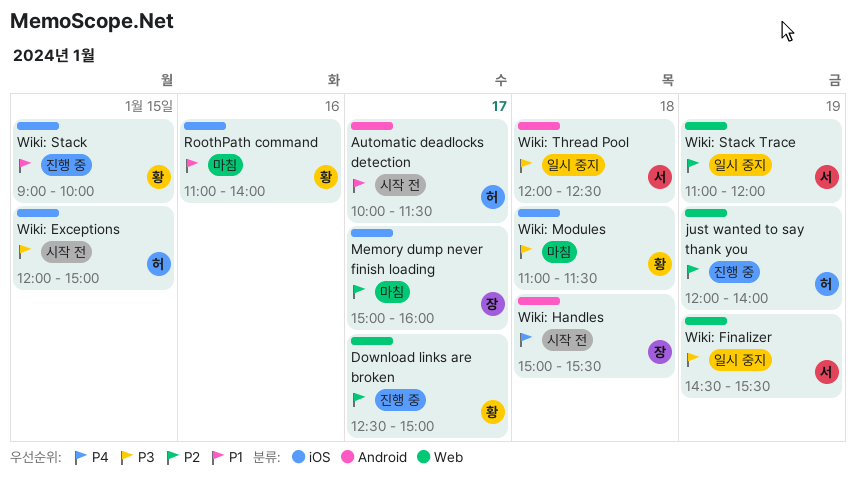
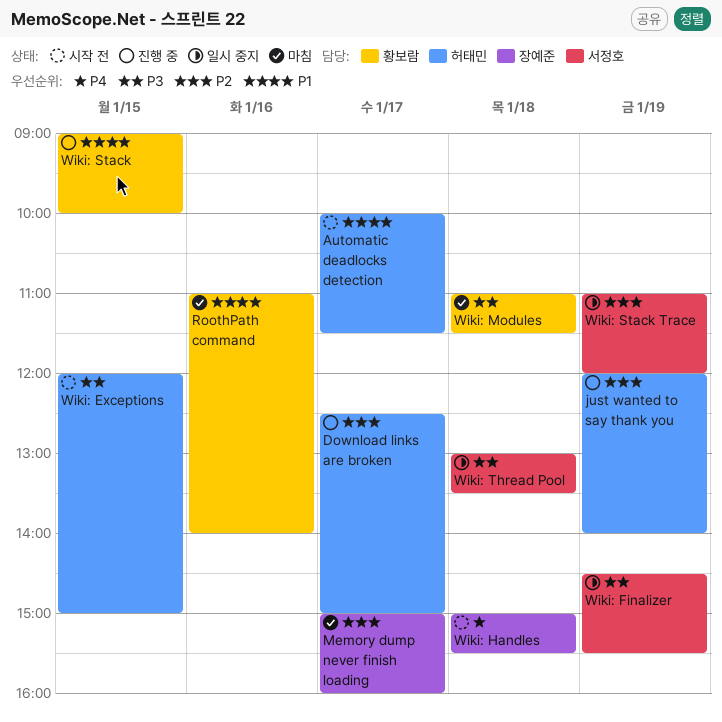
Download links are broken, owner: 황보람 -> 허태민
Wiki: Thread Pool, begins: 12:00 -> 13:00
Wiki: Thread Pool, ends: 12:30 -> 13:30

